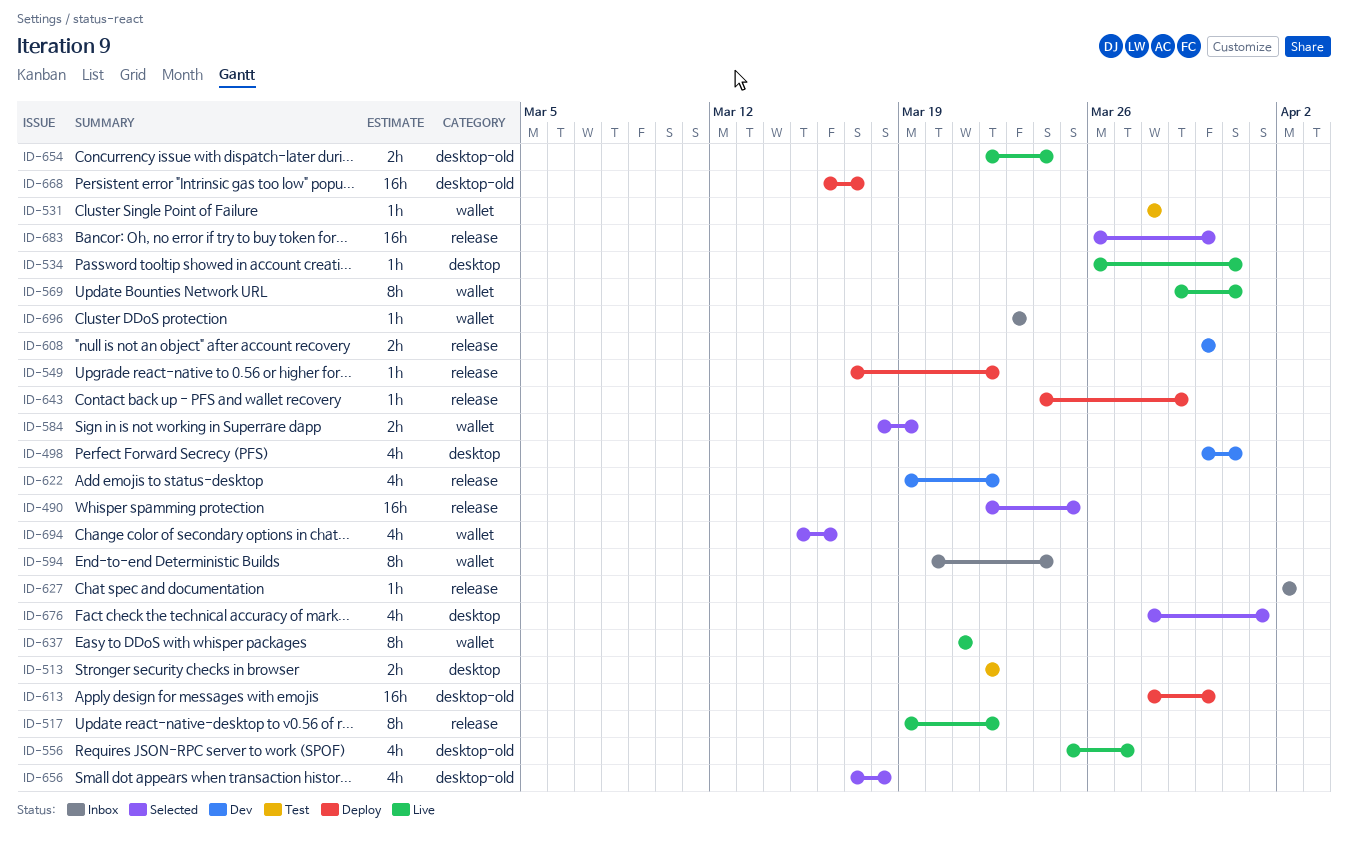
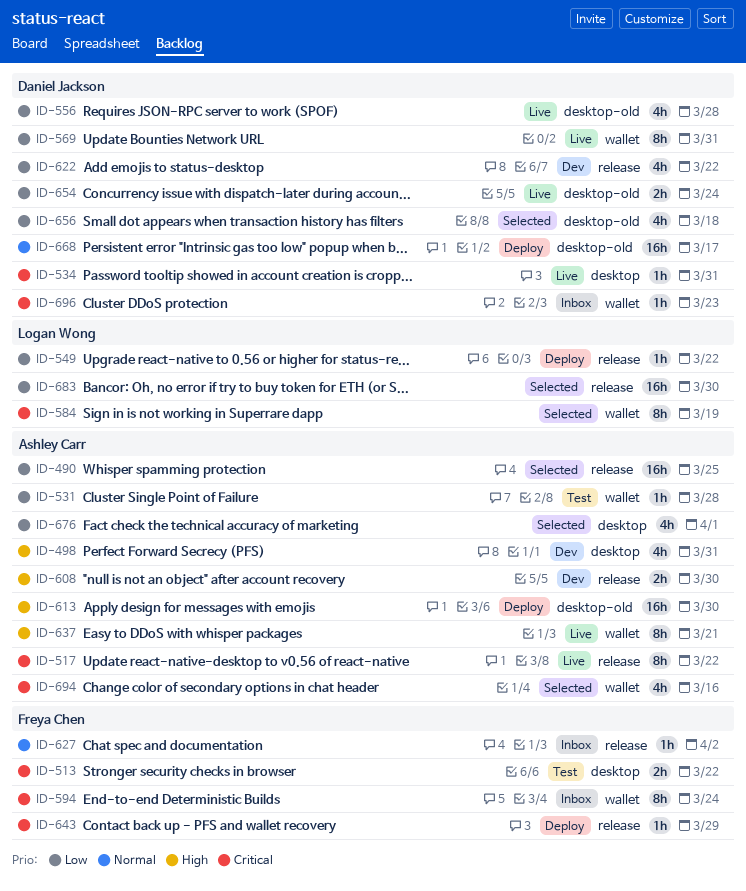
ID-556, due: Mar 27 -> Mar 28
ID-584, estimate: 2h -> 8h

